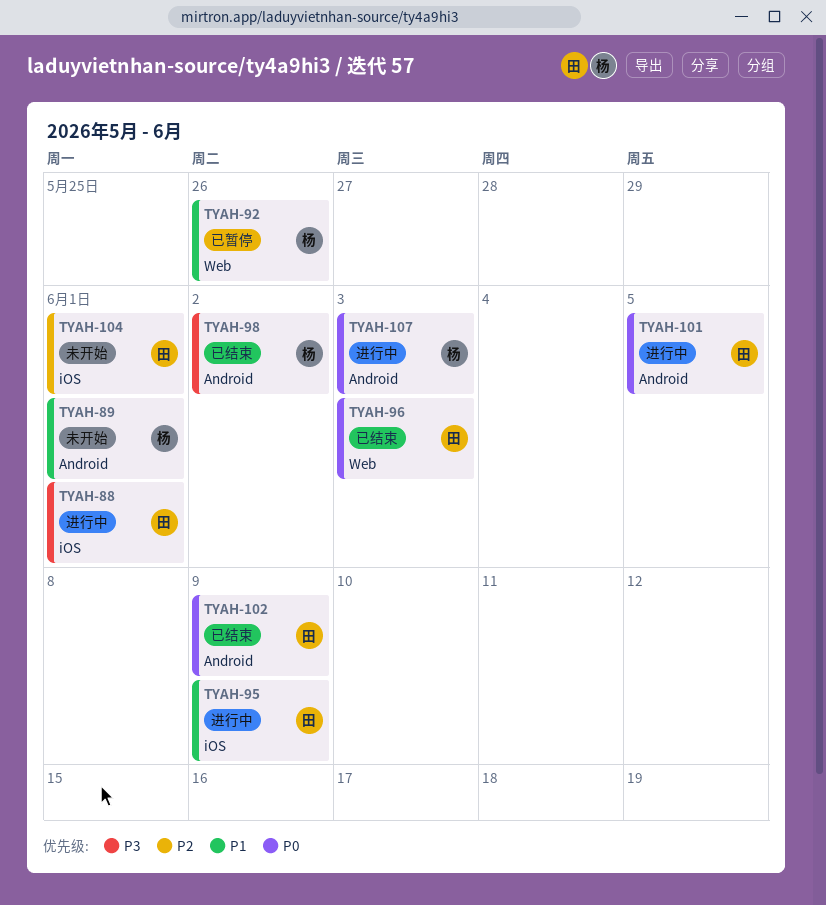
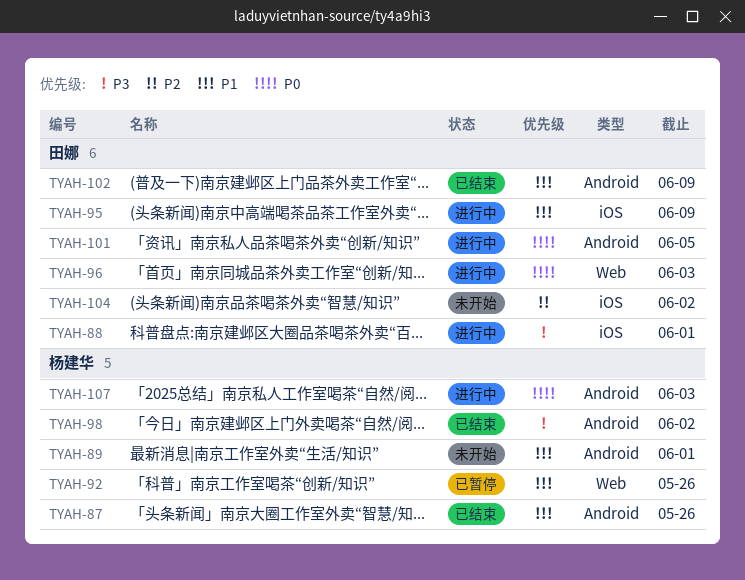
TYAH-87: none -> present
TYAH-96, status: 已结束 -> 进行中
TYAH-102, priority: P0 -> P1
TYAH-104, due: Jun 1 -> Jun 2

